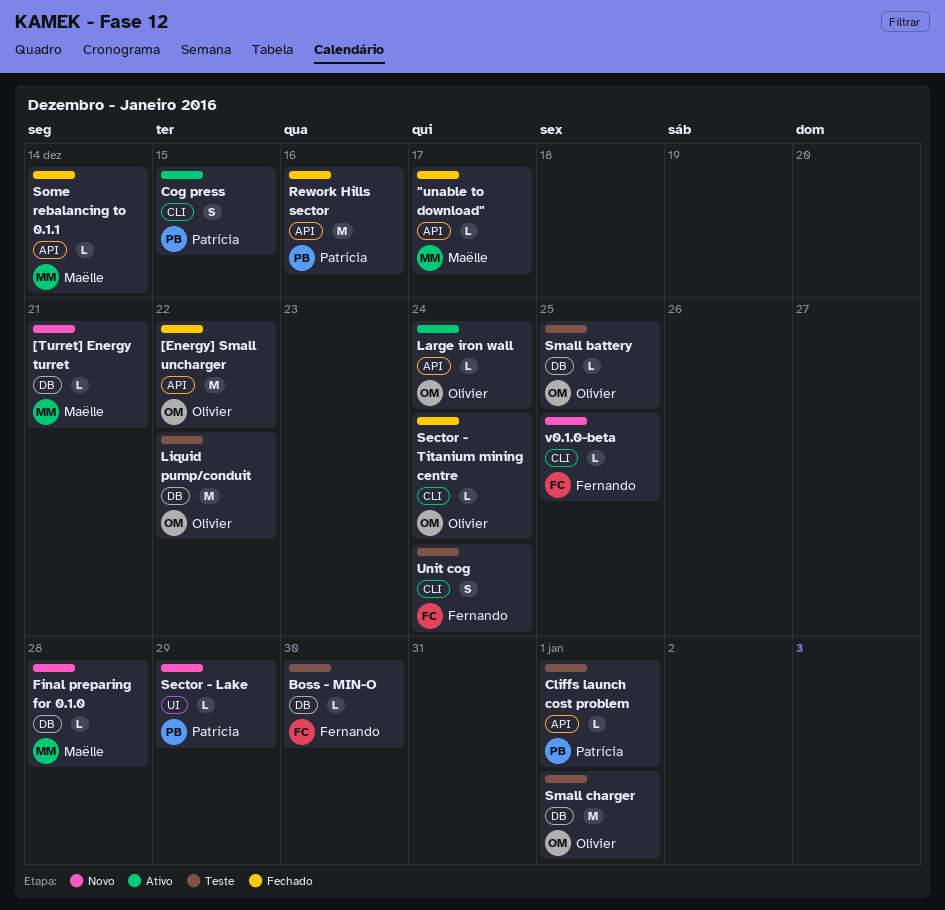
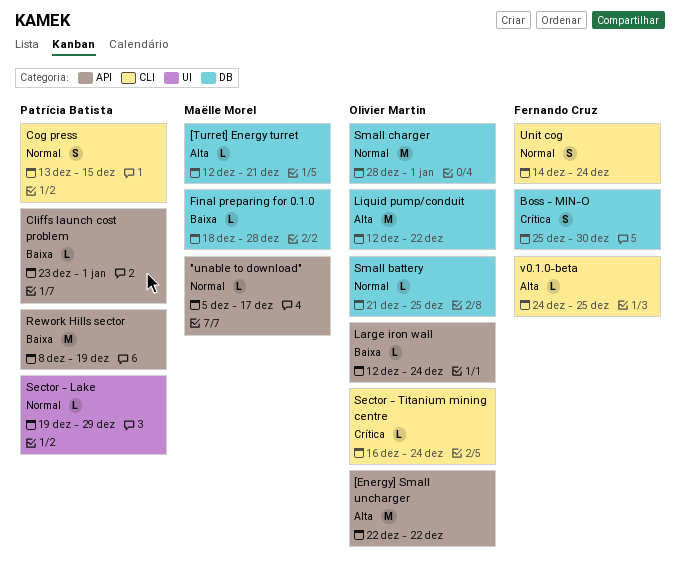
Boss - MIN-O, estimate: L -> S
Rework Hills sector, due: Dec 16 -> Dec 19
Some rebalancing to 0.1.1: present -> none

